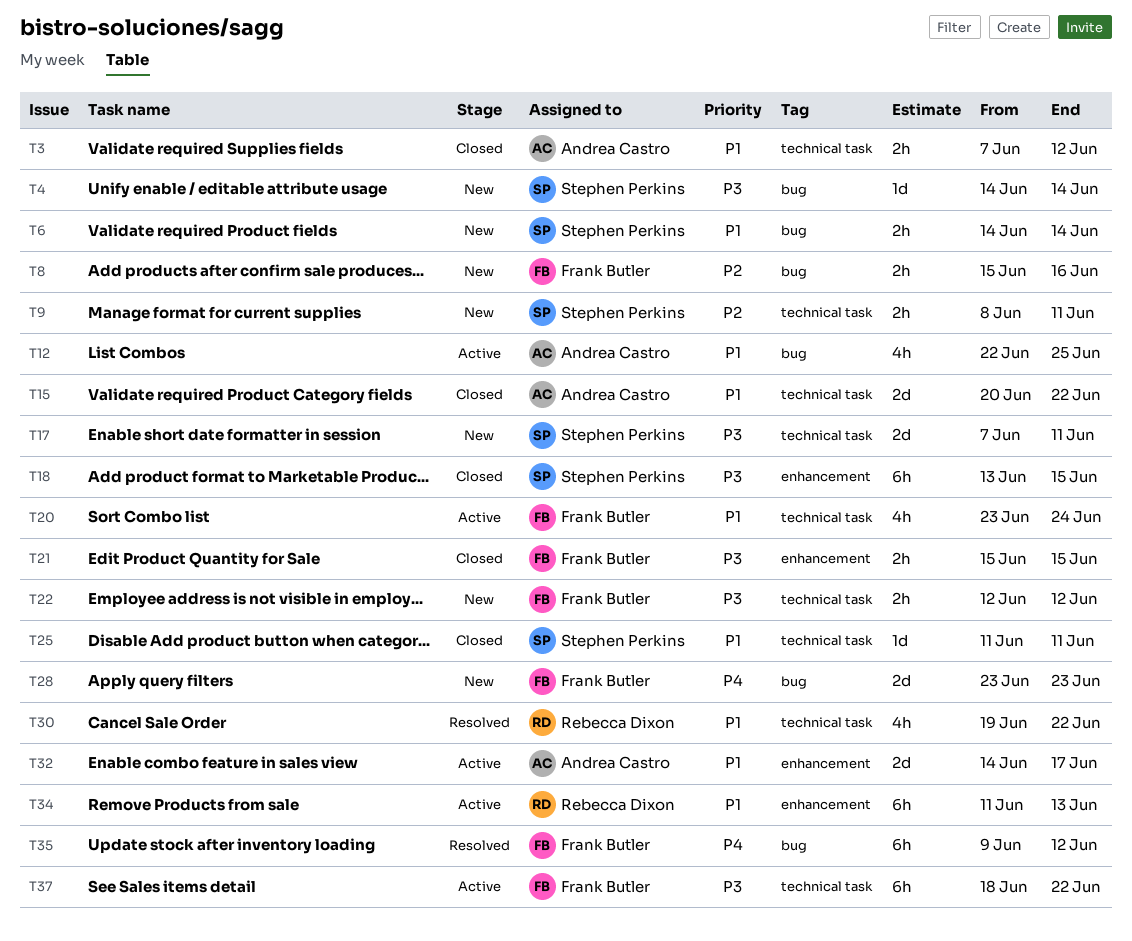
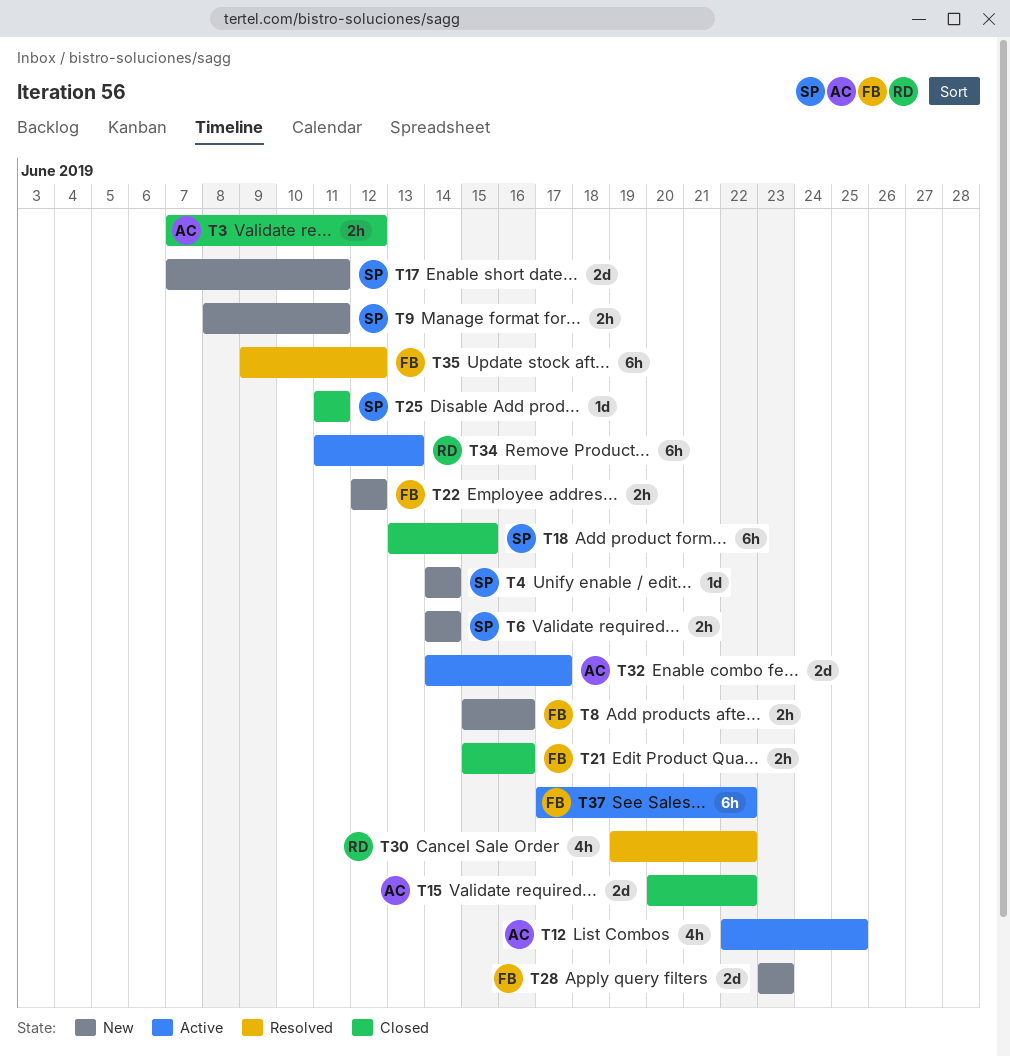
T20: present -> none
T21, due: Jun 15 -> Jun 16
T37, start: Jun 18 -> Jun 17

